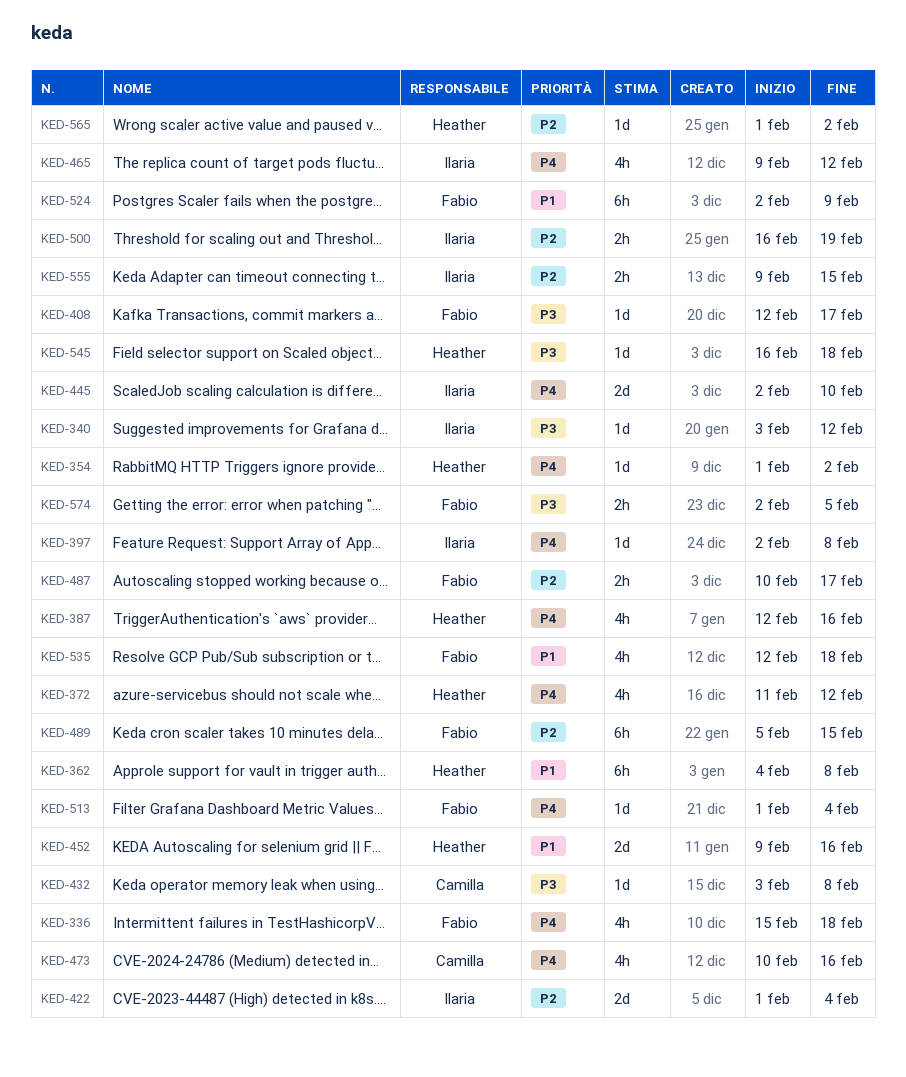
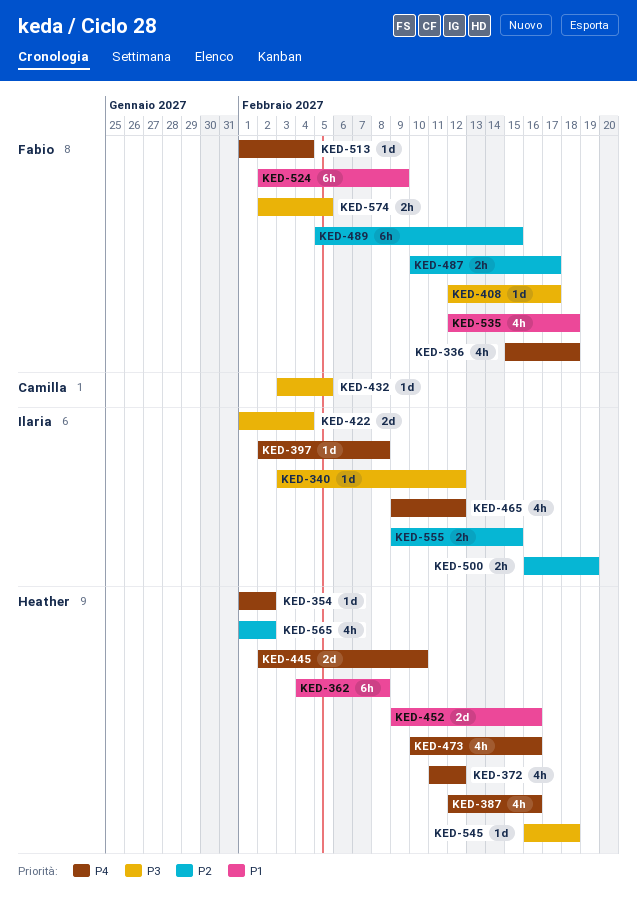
KED-422, priority: P2 -> P3
KED-432, due: Feb 8 -> Feb 5
KED-445, owner: Ilaria -> Heather
KED-473, owner: Camilla -> Heather
KED-565, estimate: 1d -> 4h

